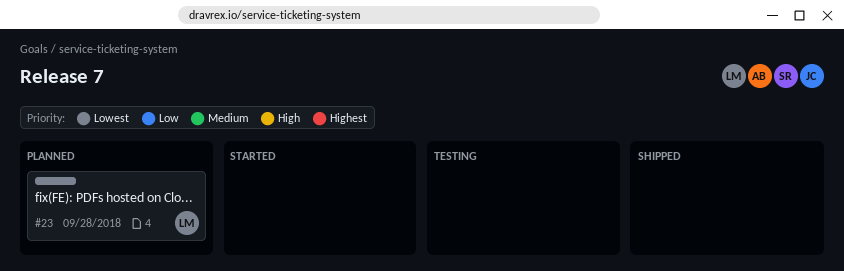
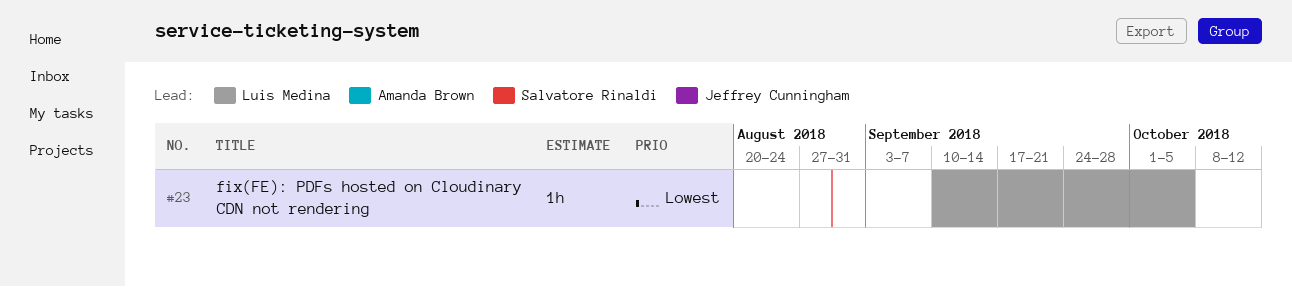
#23, due: Sep 28 -> Oct 5

